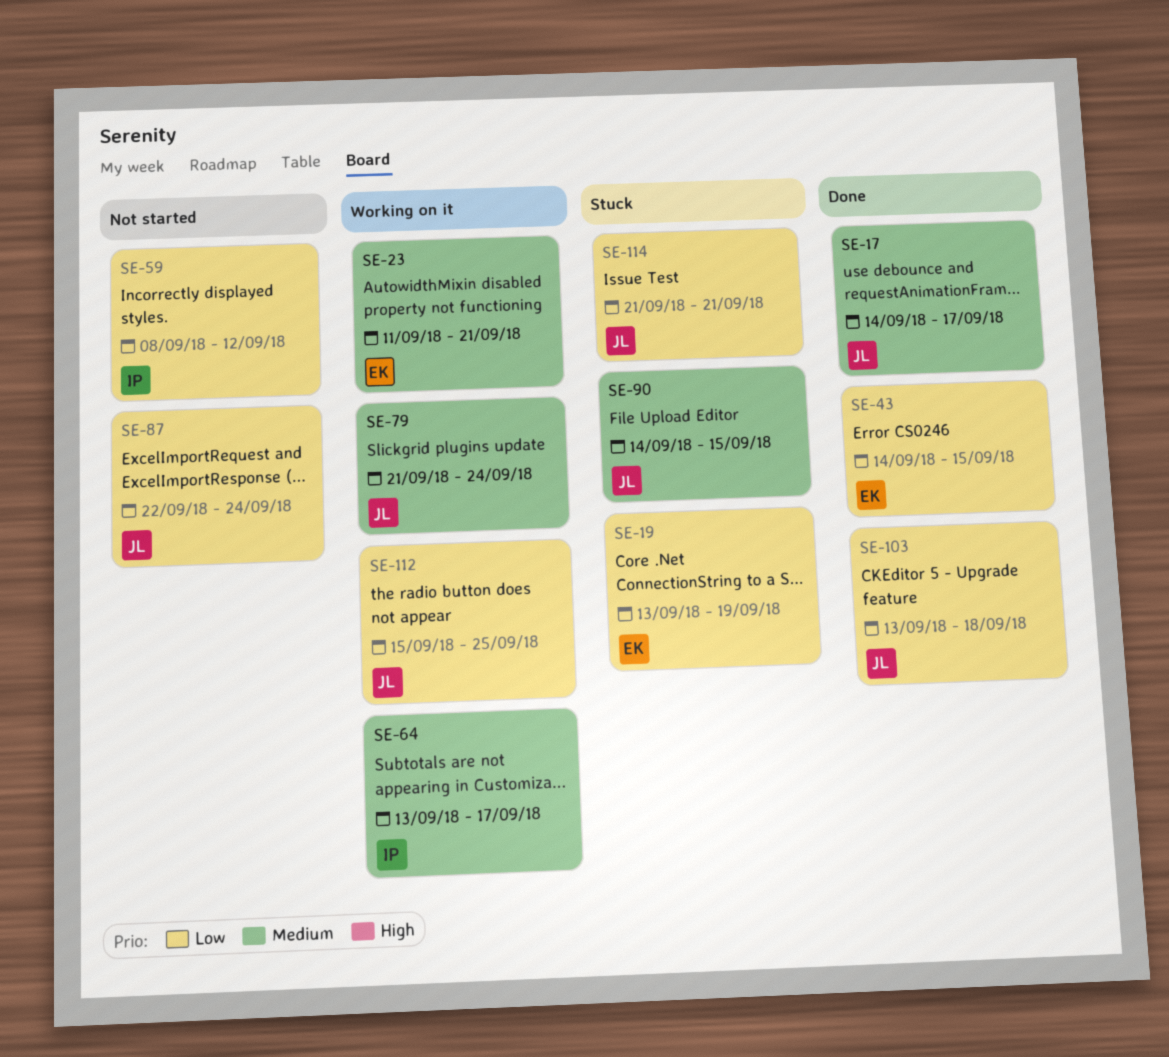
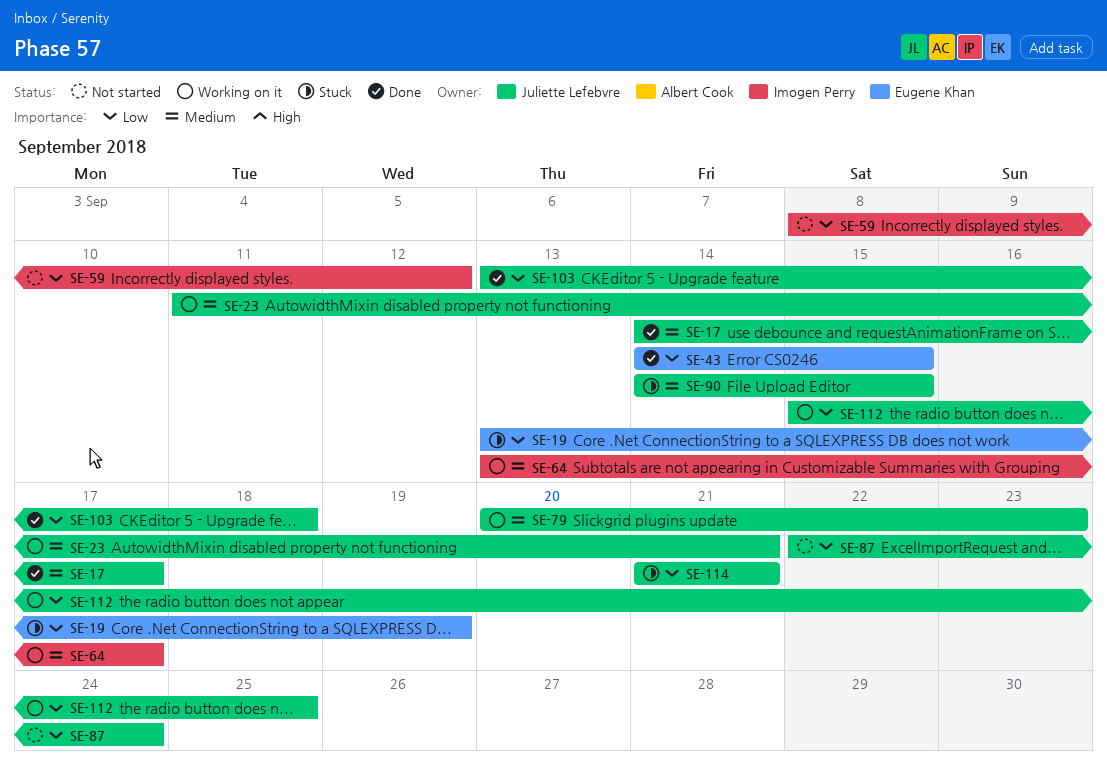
SE-23, owner: Eugene Khan -> Juliette Lefebvre
SE-79, start: Sep 21 -> Sep 20
SE-79, due: Sep 24 -> Sep 23

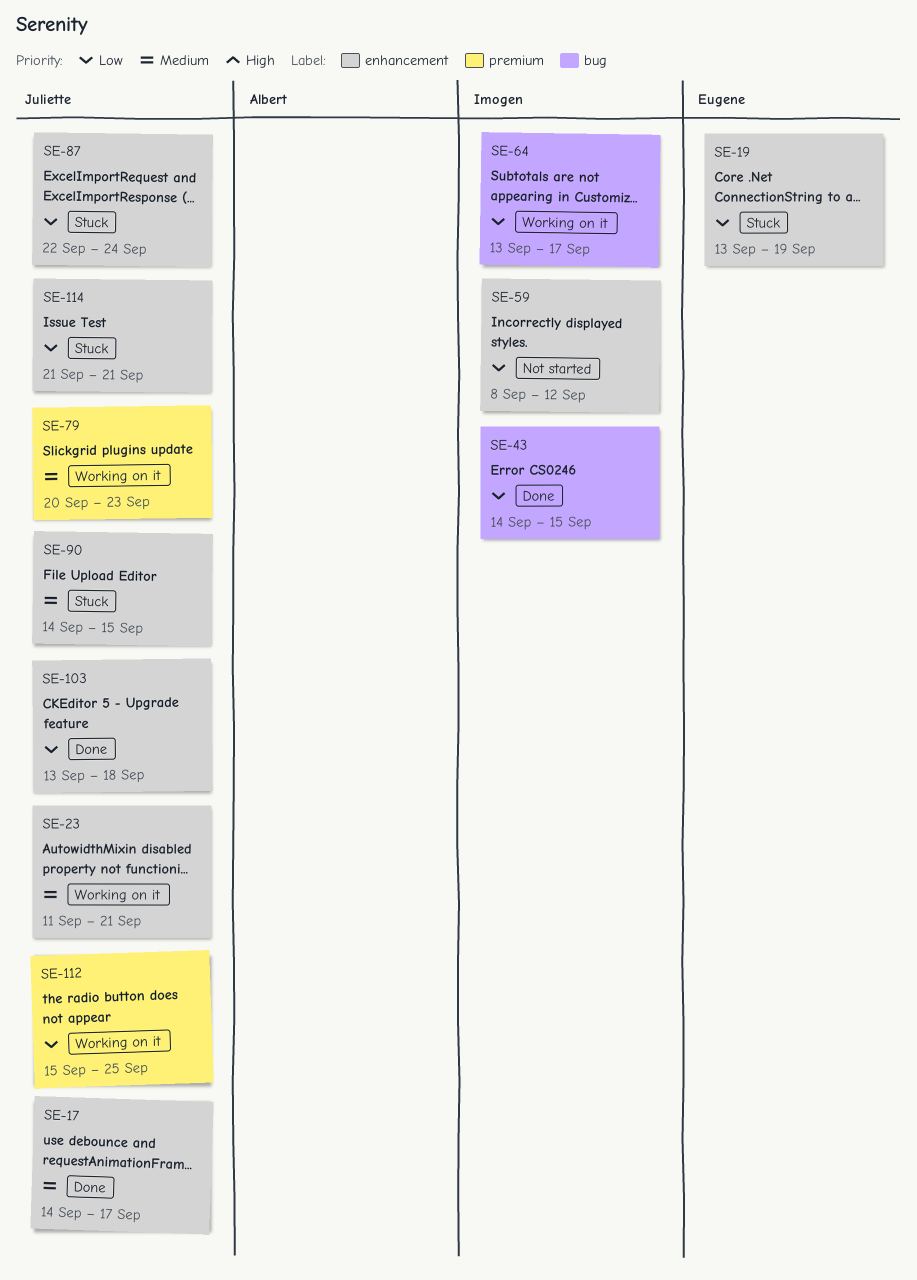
SE-43, owner: Eugene Khan -> Imogen Perry
SE-64, priority: Medium -> Low
SE-87, status: Not started -> Stuck

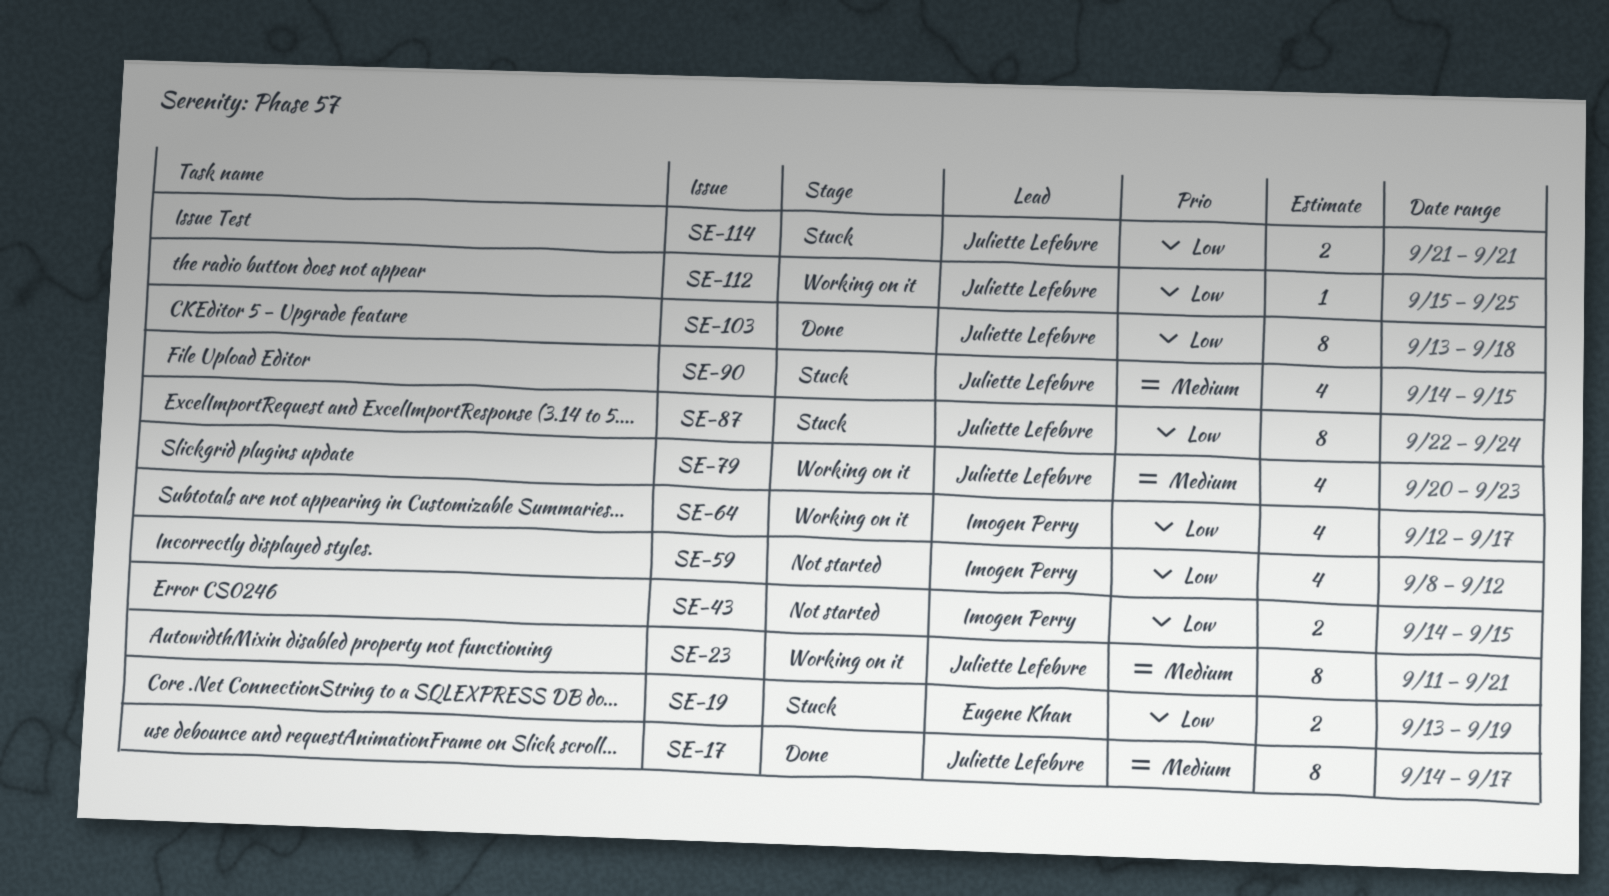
SE-43, status: Done -> Not started
SE-64, start: Sep 13 -> Sep 12

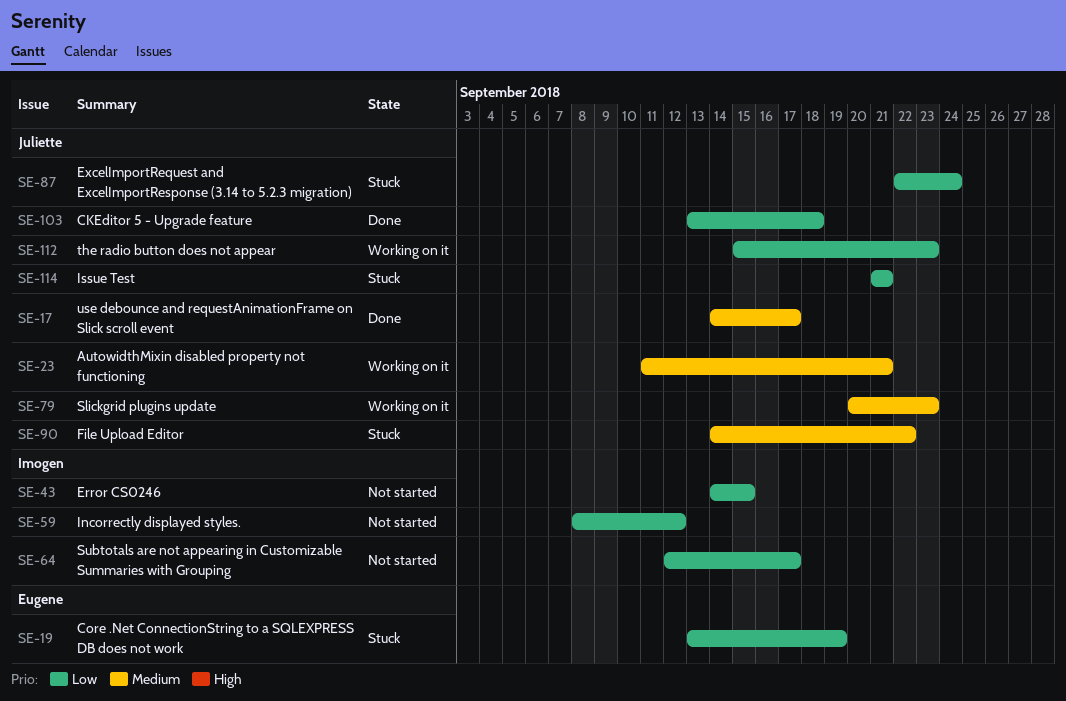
SE-64, status: Working on it -> Not started
SE-90, due: Sep 15 -> Sep 22
SE-112, due: Sep 25 -> Sep 23

